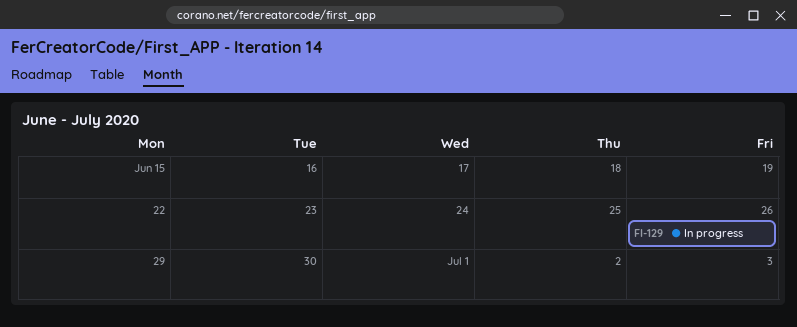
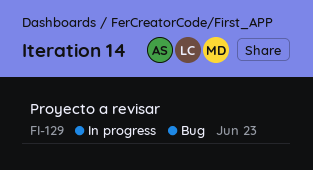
FI-129, due: Jun 26 -> Jun 23

